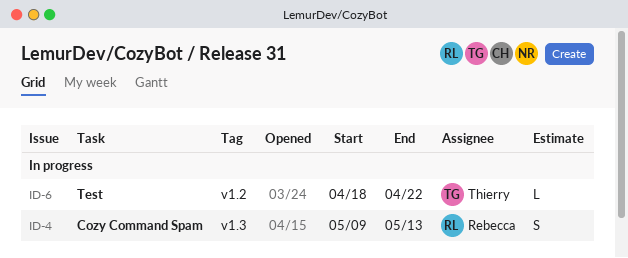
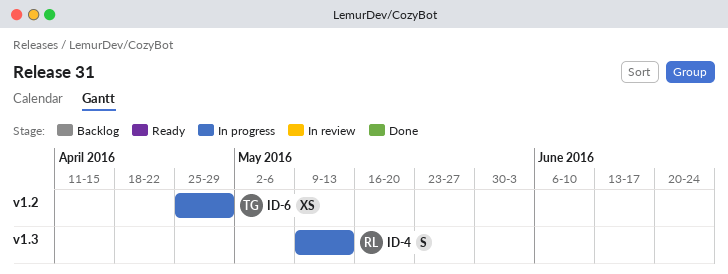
ID-6, estimate: L -> XS
ID-6, start: Apr 18 -> Apr 25
ID-6, due: Apr 22 -> Apr 29

